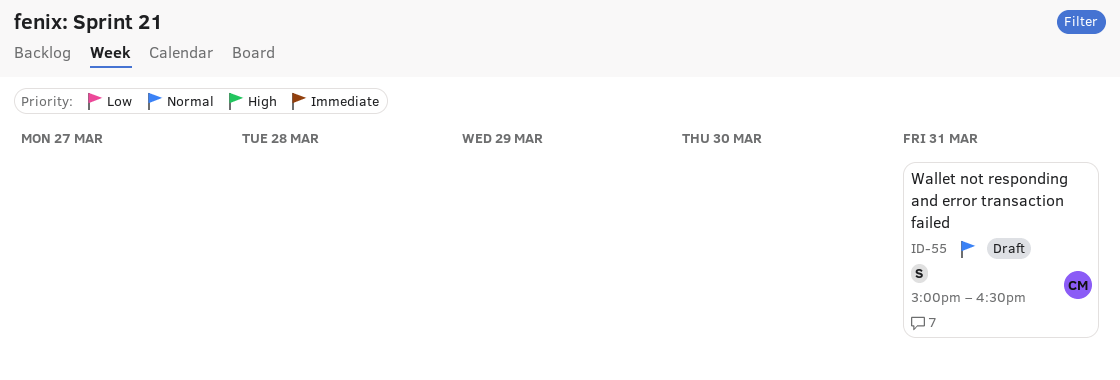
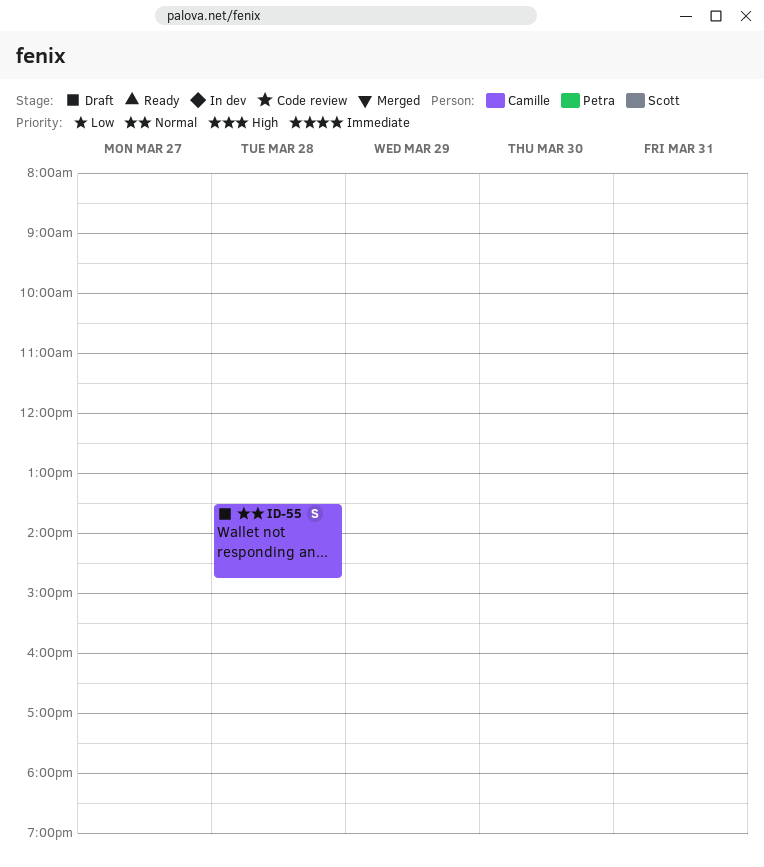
ID-55, day: Mar 31 -> Mar 28
ID-55, begins: 15:00 -> 13:30
ID-55, ends: 16:30 -> 14:45

